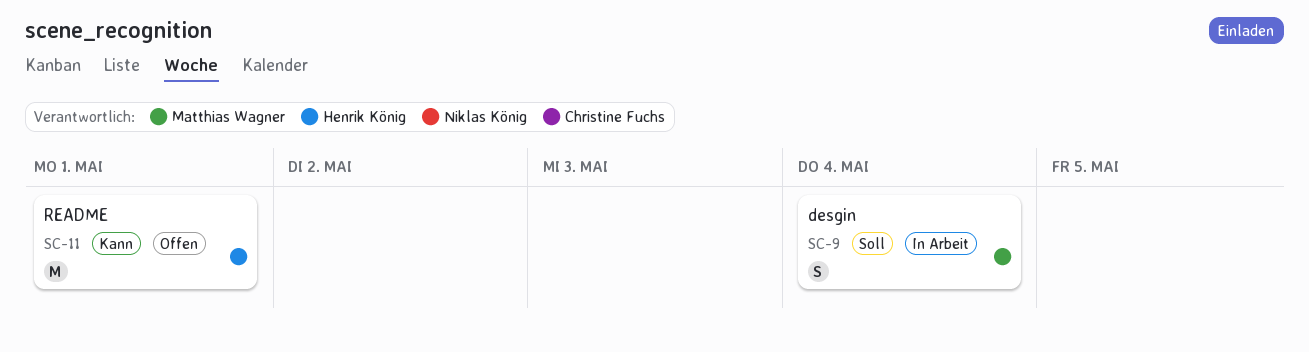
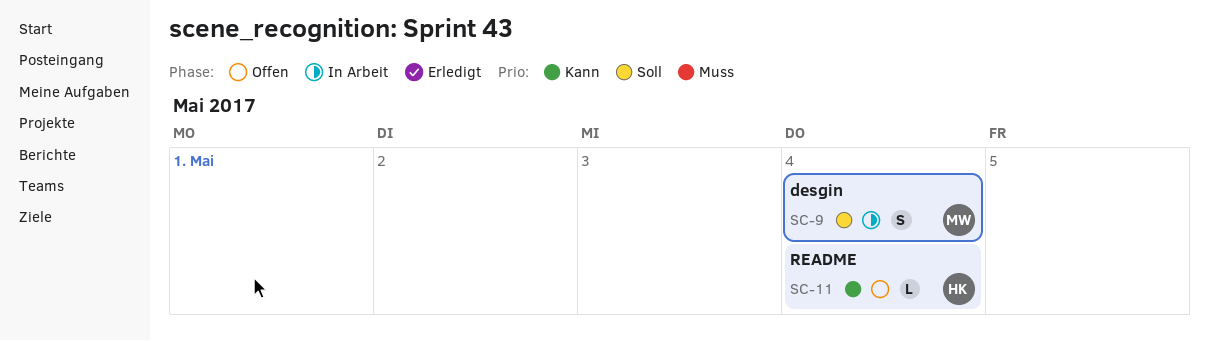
SC-11, estimate: M -> L
SC-11, due: May 1 -> May 4

